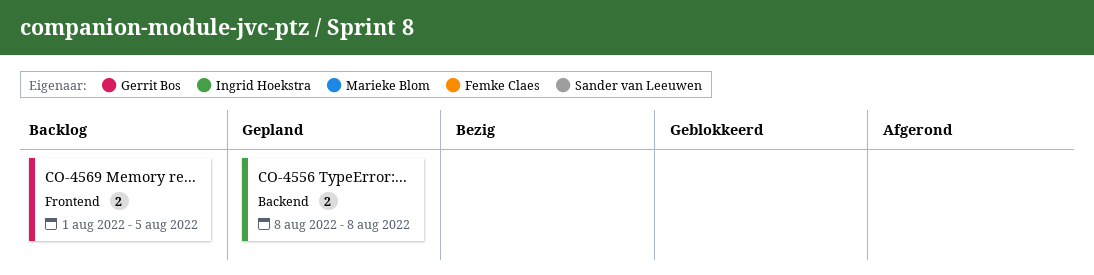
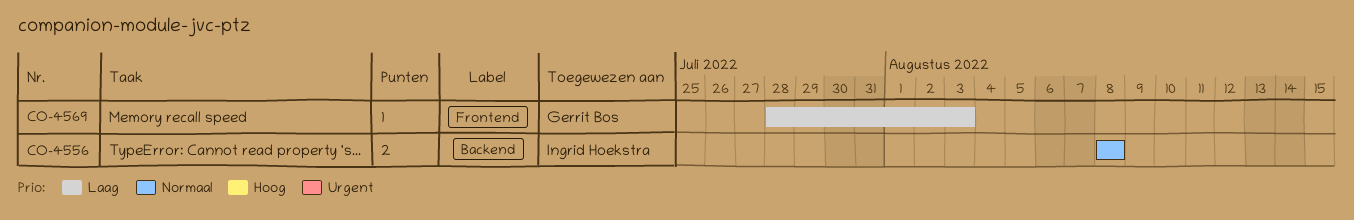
CO-4569, estimate: 2 -> 1
CO-4569, start: Aug 1 -> Jul 28
CO-4569, due: Aug 5 -> Aug 3

